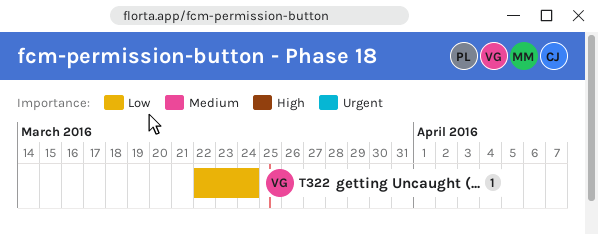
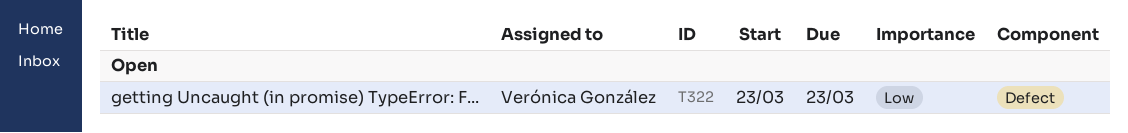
T322, start: Mar 22 -> Mar 23
T322, due: Mar 24 -> Mar 23

